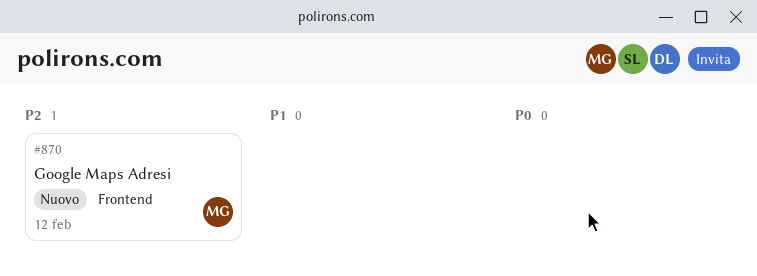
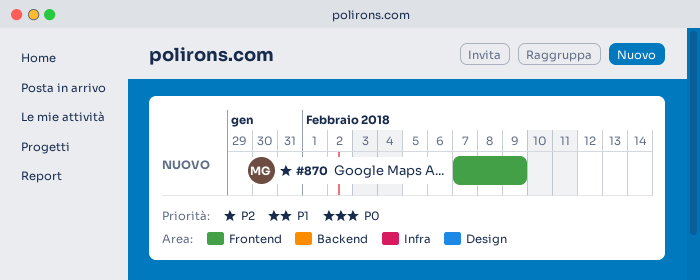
#870, due: Feb 12 -> Feb 9

